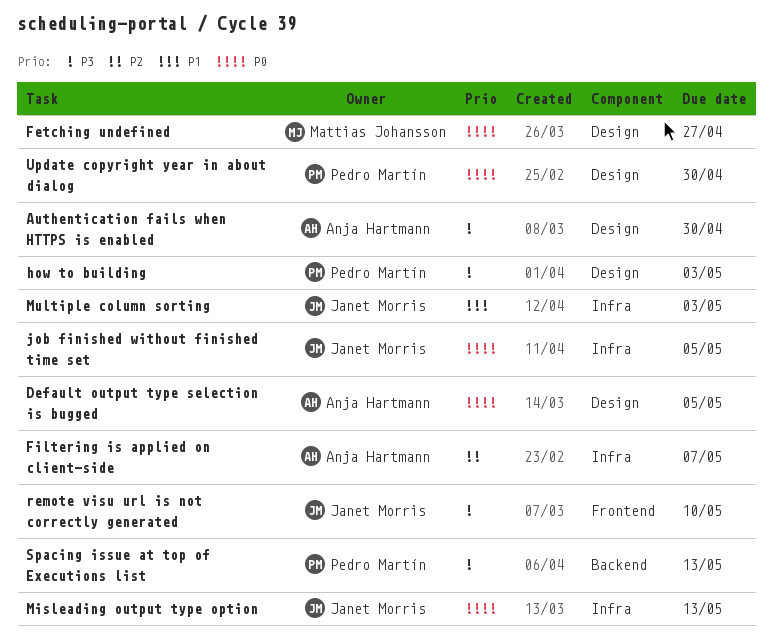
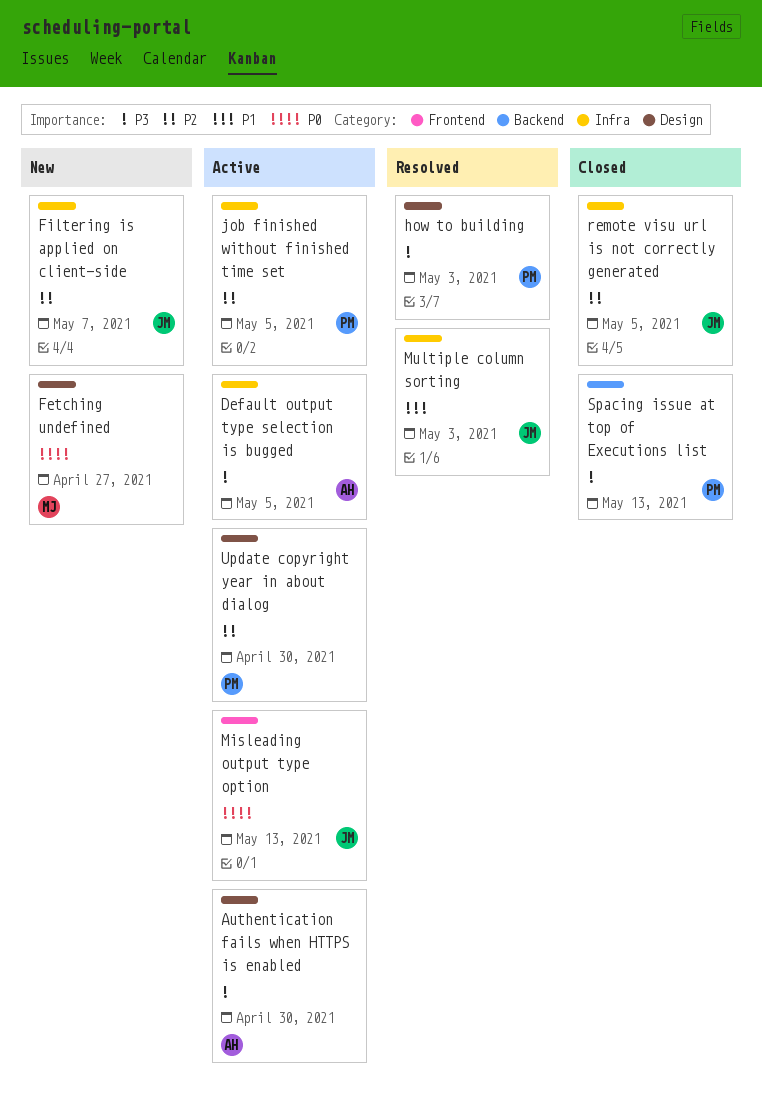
Default output type selection is bugged, priority: P0 -> P3
Default output type selection is bugged, label: Design -> Infra
Filtering is applied on client-side, owner: Anja Hartmann -> Janet Morris
job finished without finished time set, owner: Janet Morris -> Pedro Martín
job finished without finished time set, priority: P0 -> P2
Misleading output type option, label: Infra -> Frontend
remote visu url is not correctly generated, priority: P3 -> P2
remote visu url is not correctly generated, label: Frontend -> Infra
remote visu url is not correctly generated, due: May 10 -> May 5
Update copyright year in about dialog, priority: P0 -> P2

